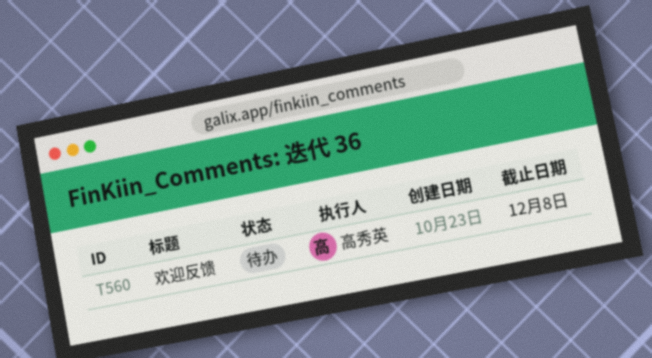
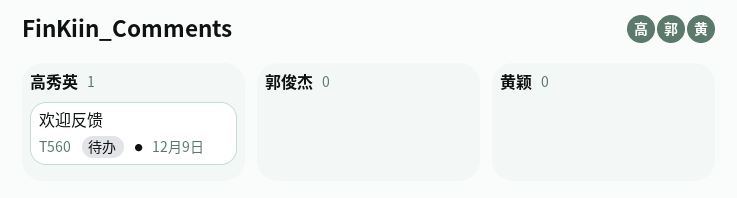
T560, due: Dec 8 -> Dec 9

